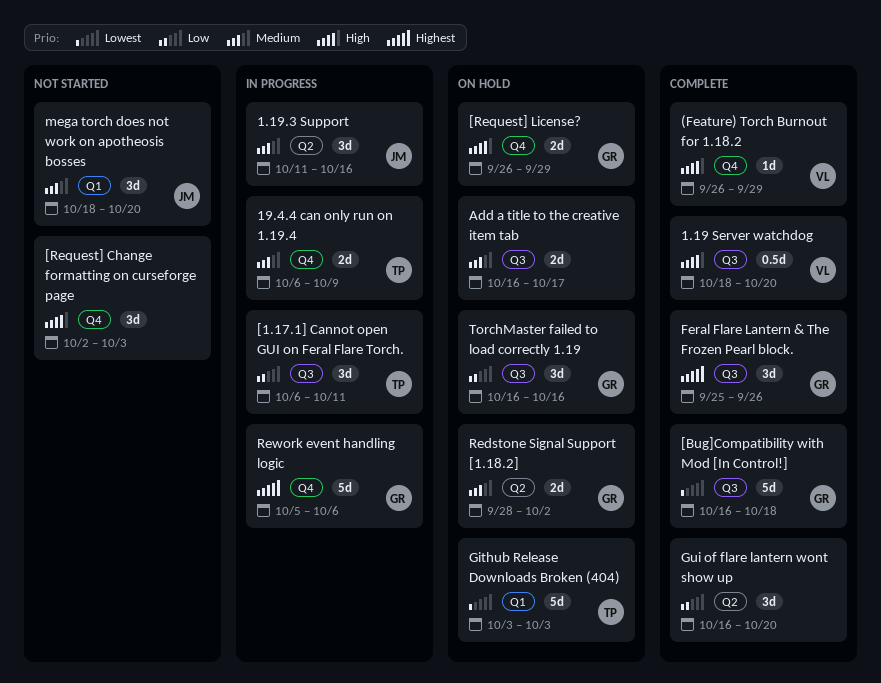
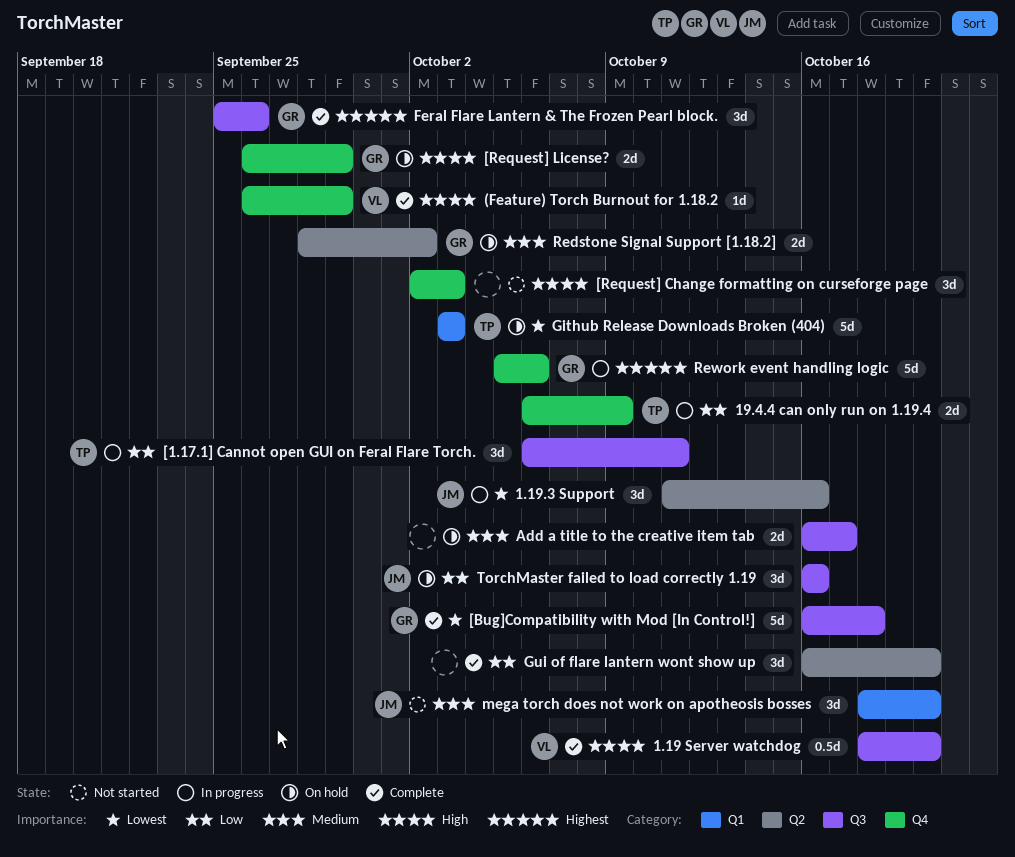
1.19.3 Support, priority: Medium -> Lowest
19.4.4 can only run on 1.19.4, priority: Medium -> Low
TorchMaster failed to load correctly 1.19, owner: GR -> JM

